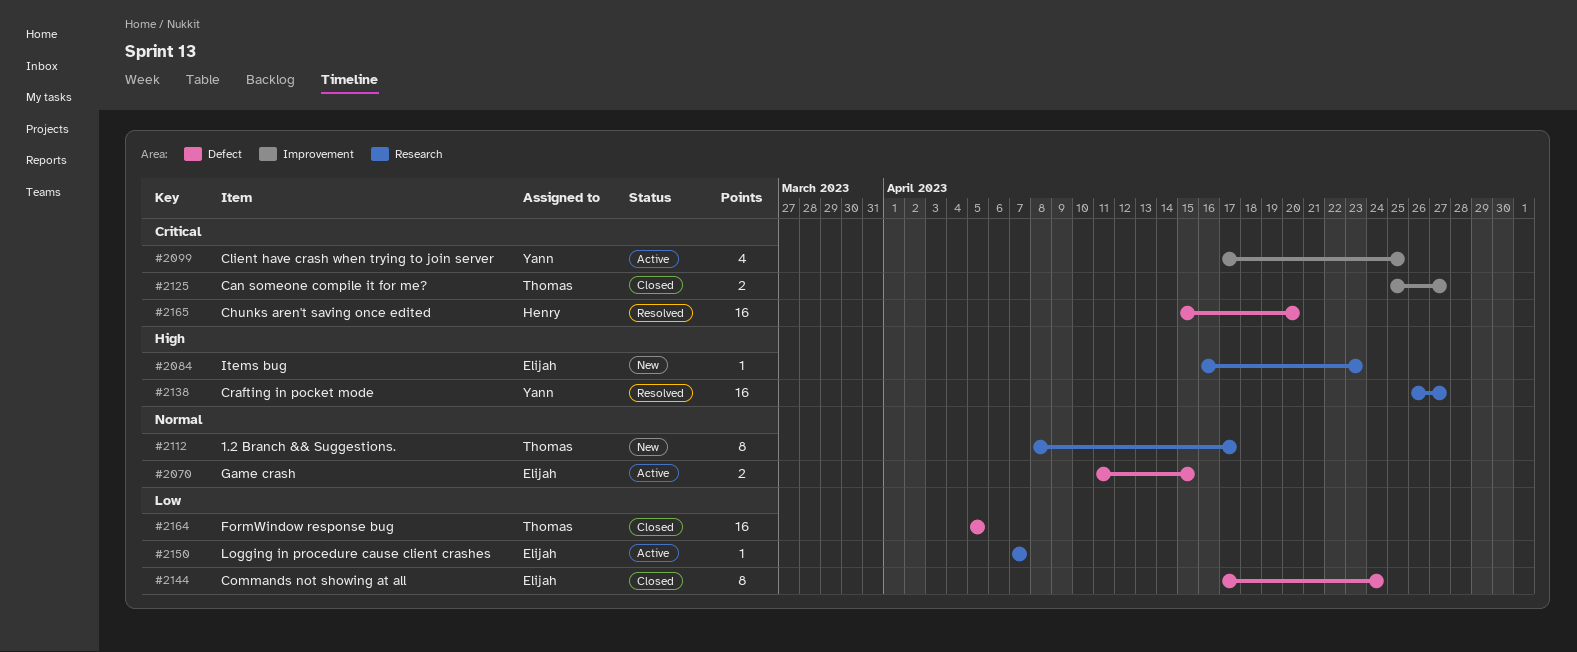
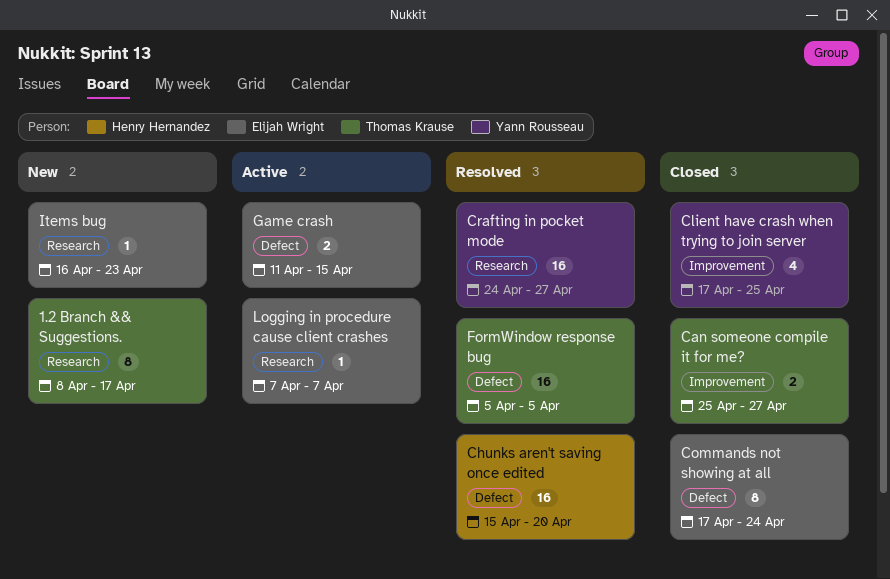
Client have crash when trying to join server, status: Active -> Closed
Crafting in pocket mode, start: Apr 26 -> Apr 24
FormWindow response bug, status: Closed -> Resolved

